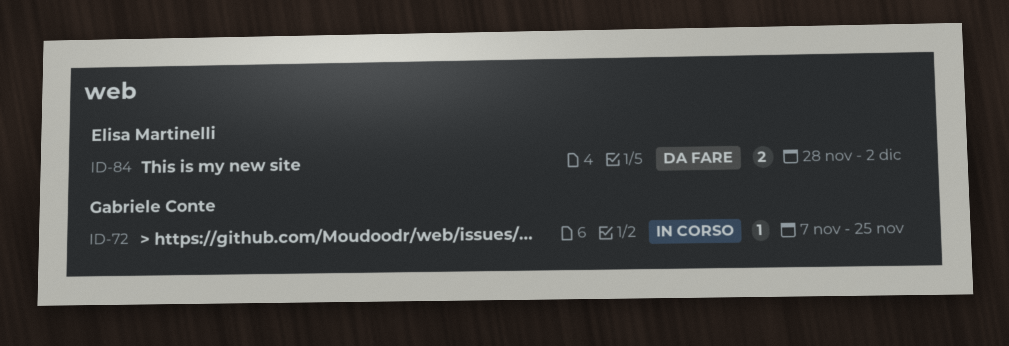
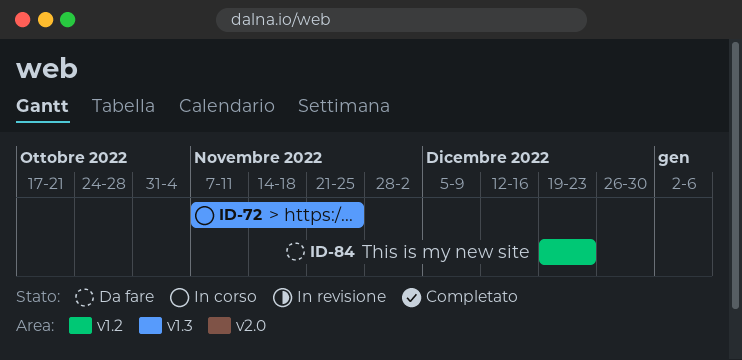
ID-84, start: Nov 28 -> Dec 19
ID-84, due: Dec 2 -> Dec 23

